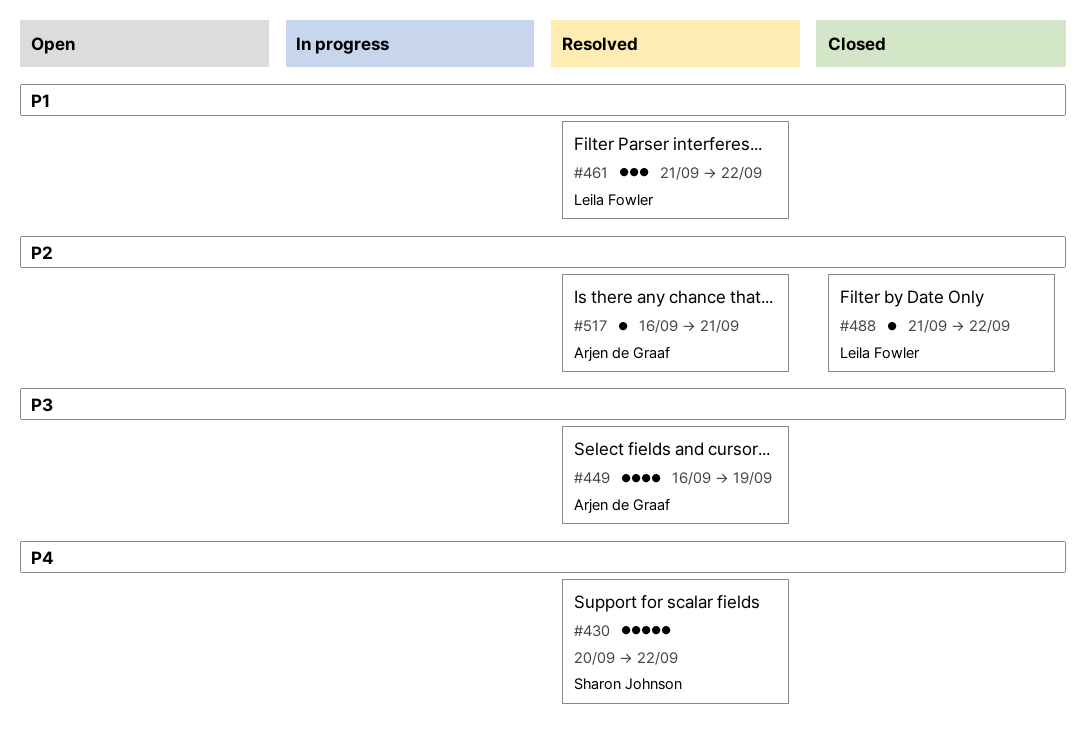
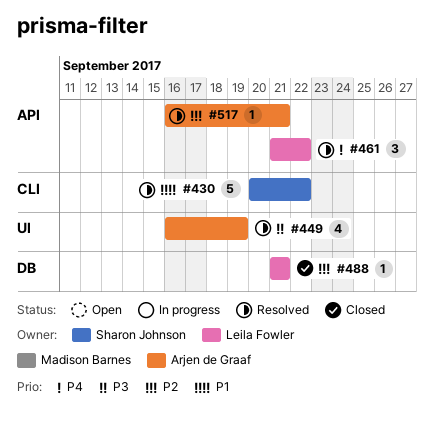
#430, priority: P4 -> P1
#461, priority: P1 -> P4
#488, due: Sep 22 -> Sep 21

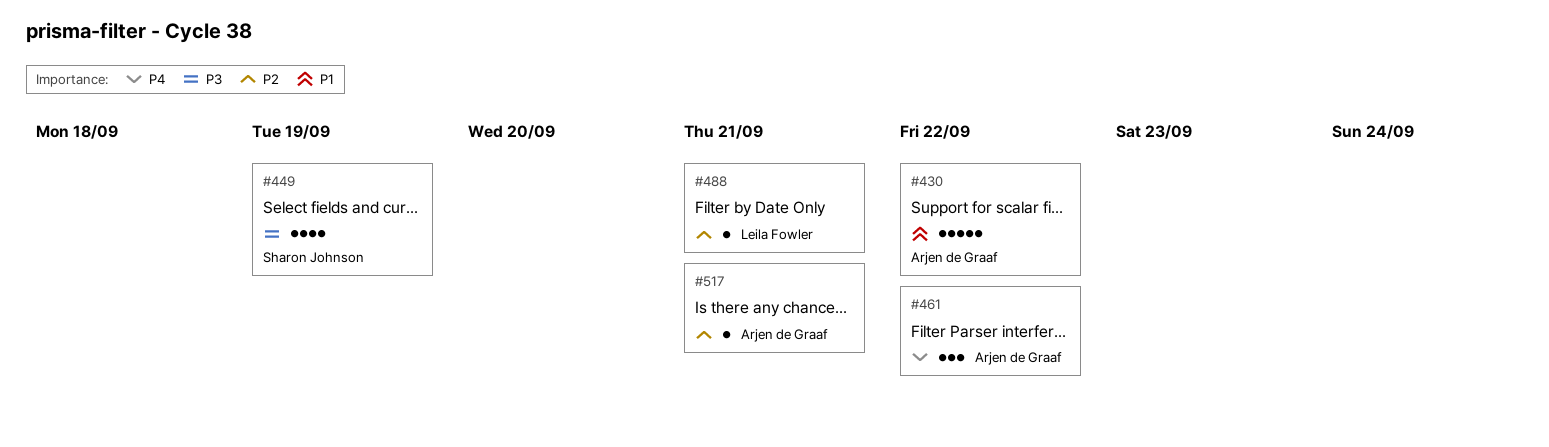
#430, owner: Sharon Johnson -> Arjen de Graaf
#449, owner: Arjen de Graaf -> Sharon Johnson
#461, owner: Leila Fowler -> Arjen de Graaf

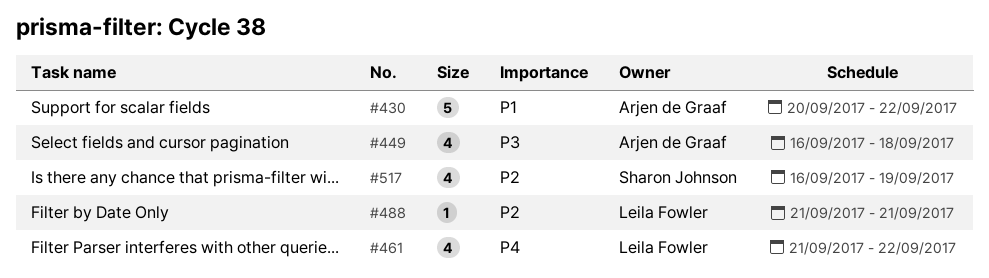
#449, owner: Sharon Johnson -> Arjen de Graaf
#449, due: Sep 19 -> Sep 18
#461, owner: Arjen de Graaf -> Leila Fowler
#461, estimate: 3 -> 4
#517, owner: Arjen de Graaf -> Sharon Johnson
#517, estimate: 1 -> 4
#517, due: Sep 21 -> Sep 19

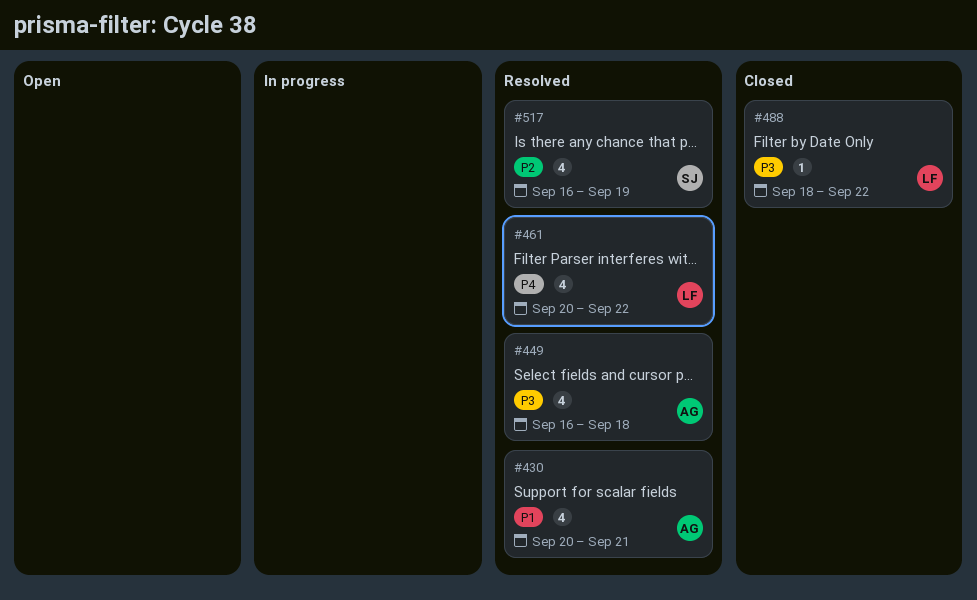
#430, estimate: 5 -> 4
#430, due: Sep 22 -> Sep 21
#461, start: Sep 21 -> Sep 20
#488, priority: P2 -> P3
#488, start: Sep 21 -> Sep 18
#488, due: Sep 21 -> Sep 22

